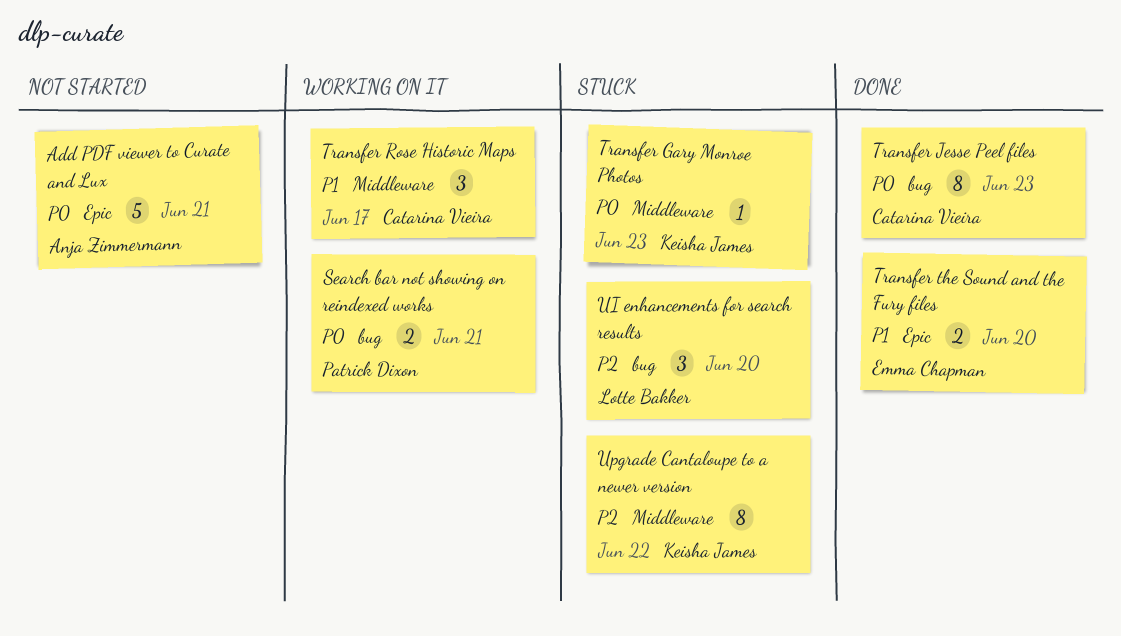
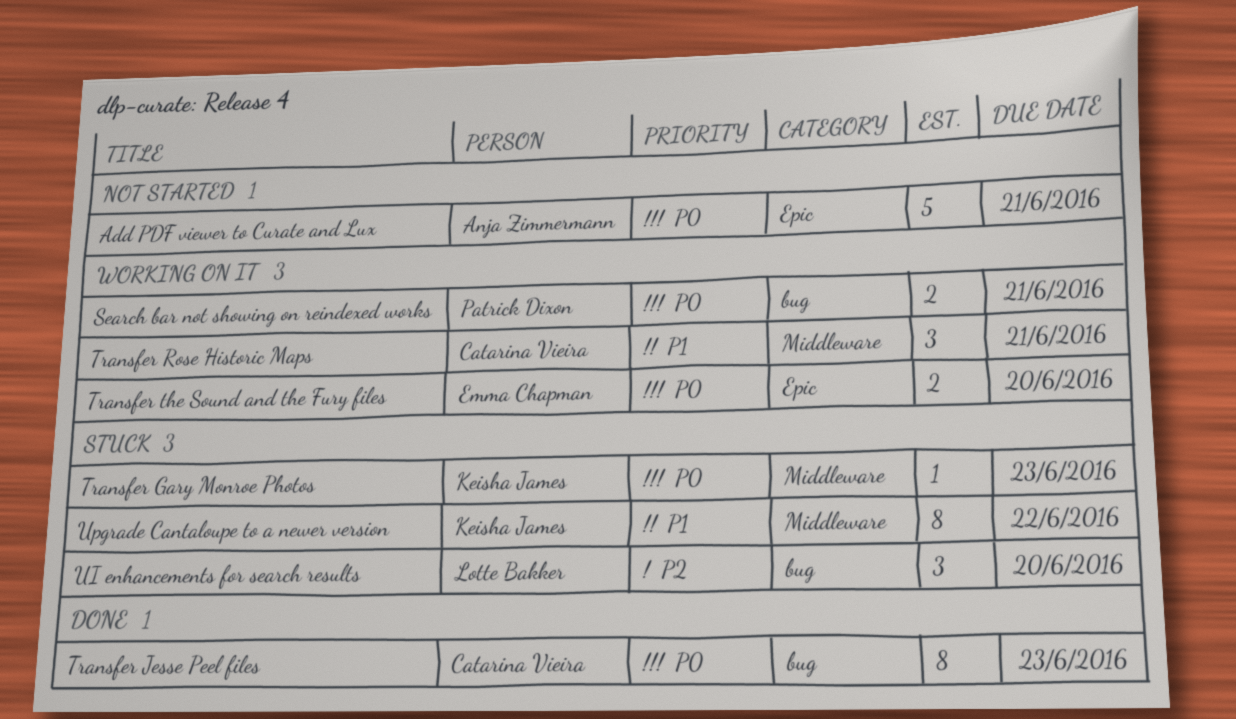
Transfer Rose Historic Maps, due: Jun 17 -> Jun 21
Transfer the Sound and the Fury files, status: Done -> Working on it
Transfer the Sound and the Fury files, priority: P1 -> P0
Upgrade Cantaloupe to a newer version, priority: P2 -> P1

